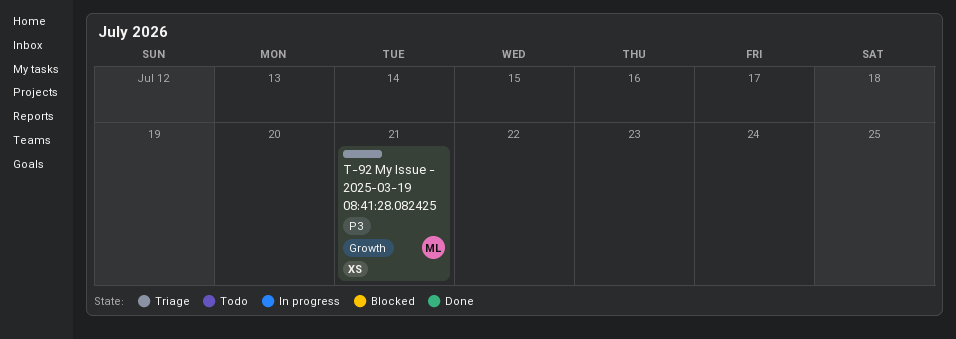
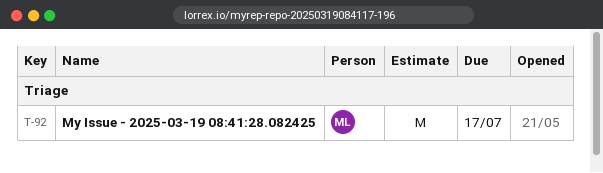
T-92, estimate: XS -> M
T-92, due: Jul 21 -> Jul 17

